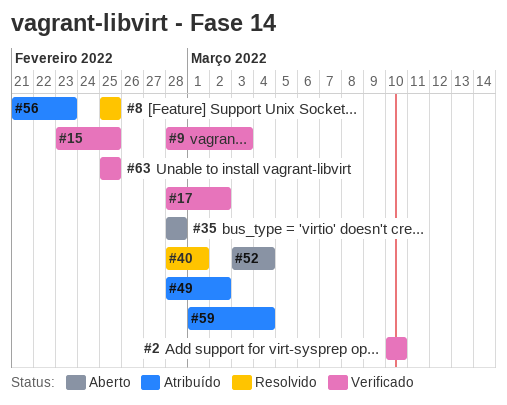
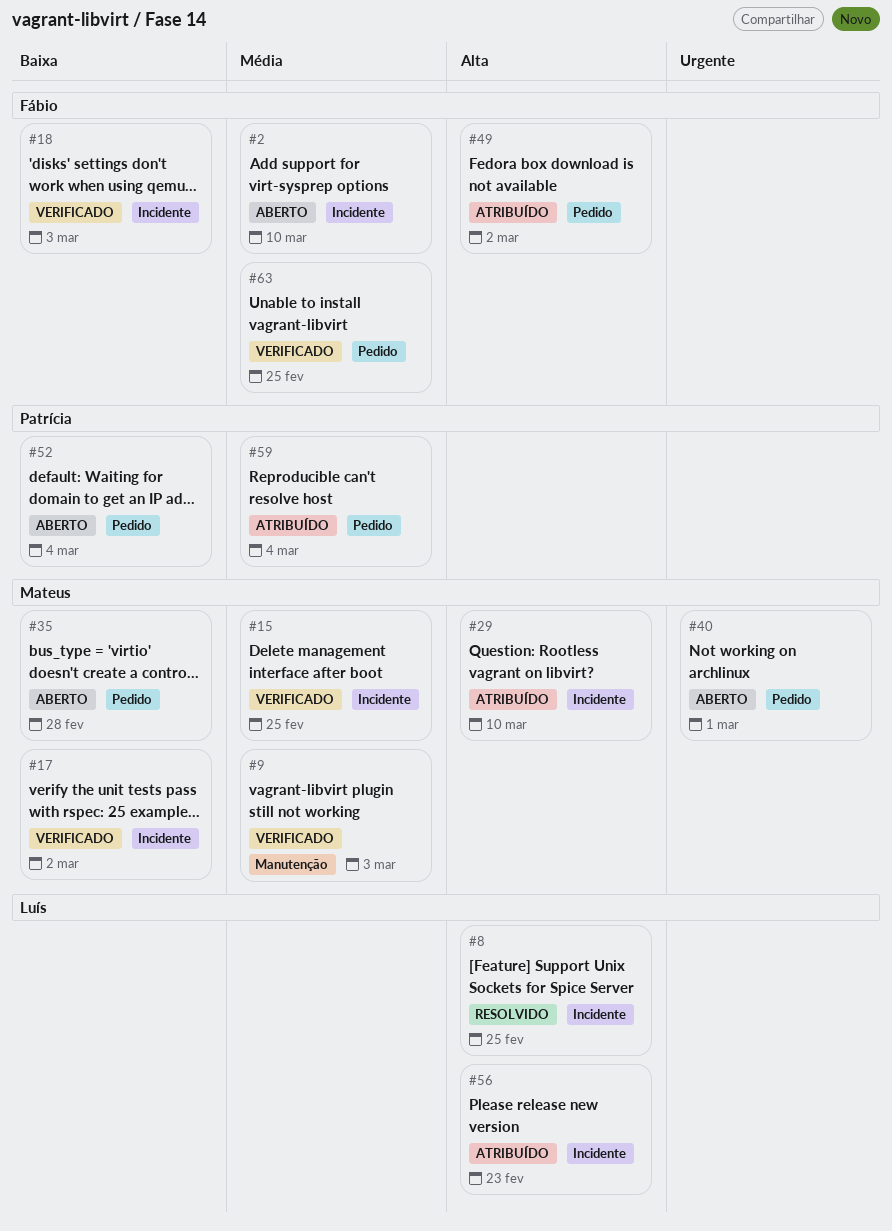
#2, status: Verificado -> Aberto
#18: none -> present
#29: none -> present
#40, status: Resolvido -> Aberto

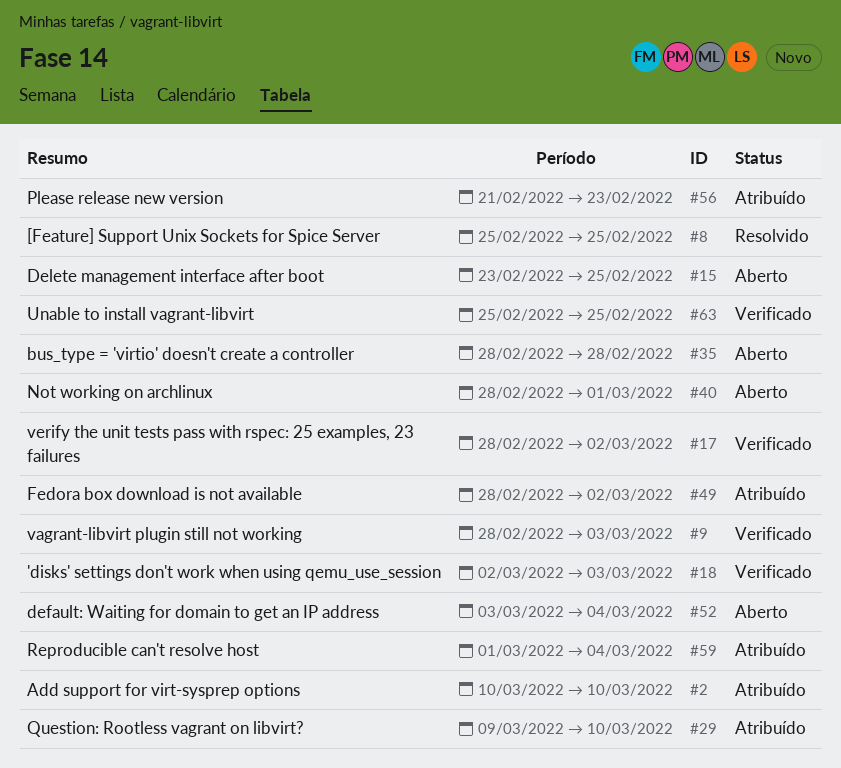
#2, status: Aberto -> Atribuído
#15, status: Verificado -> Aberto

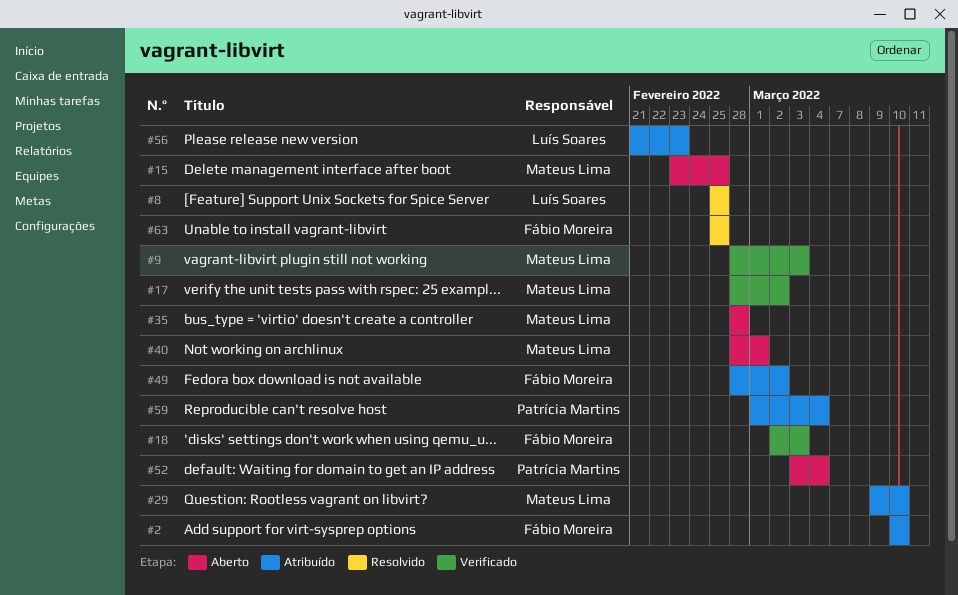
#63, status: Verificado -> Resolvido

